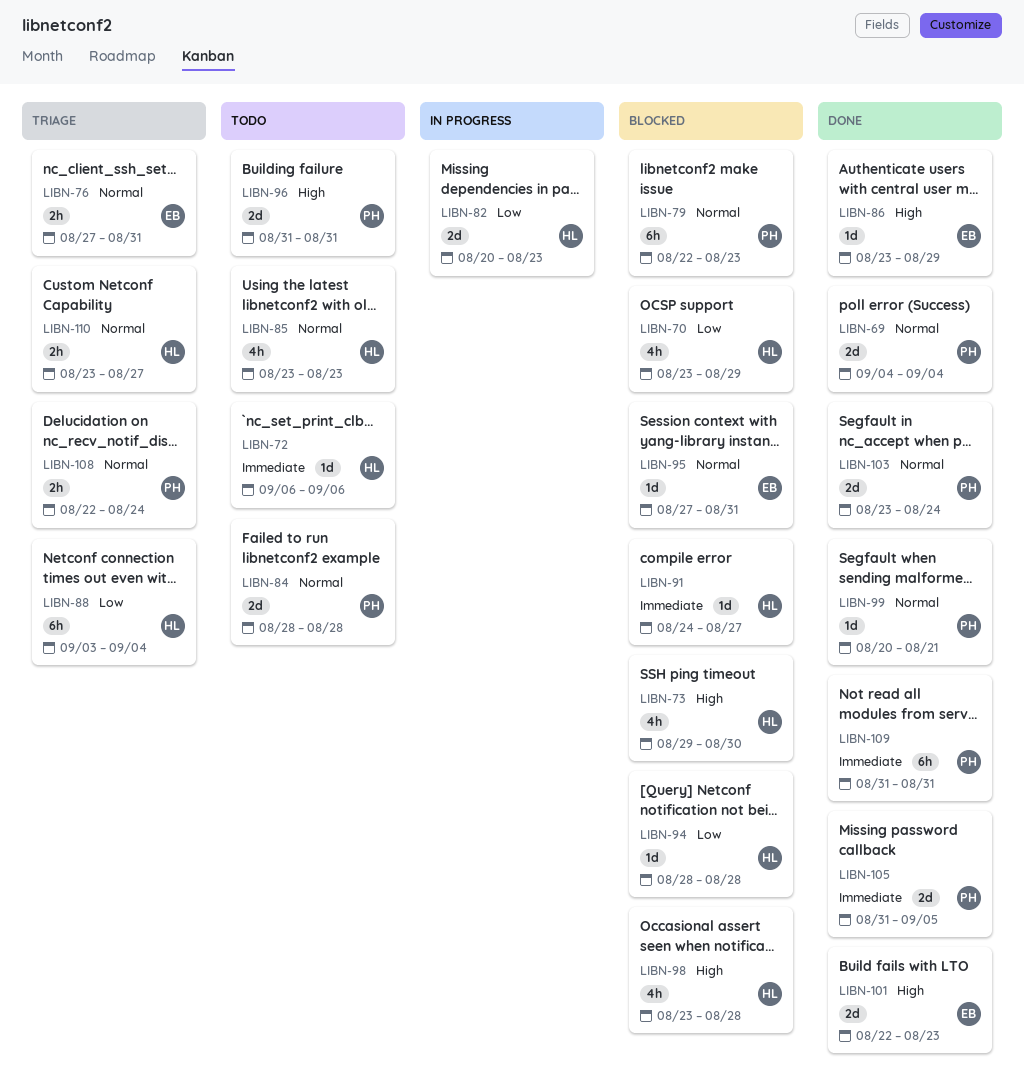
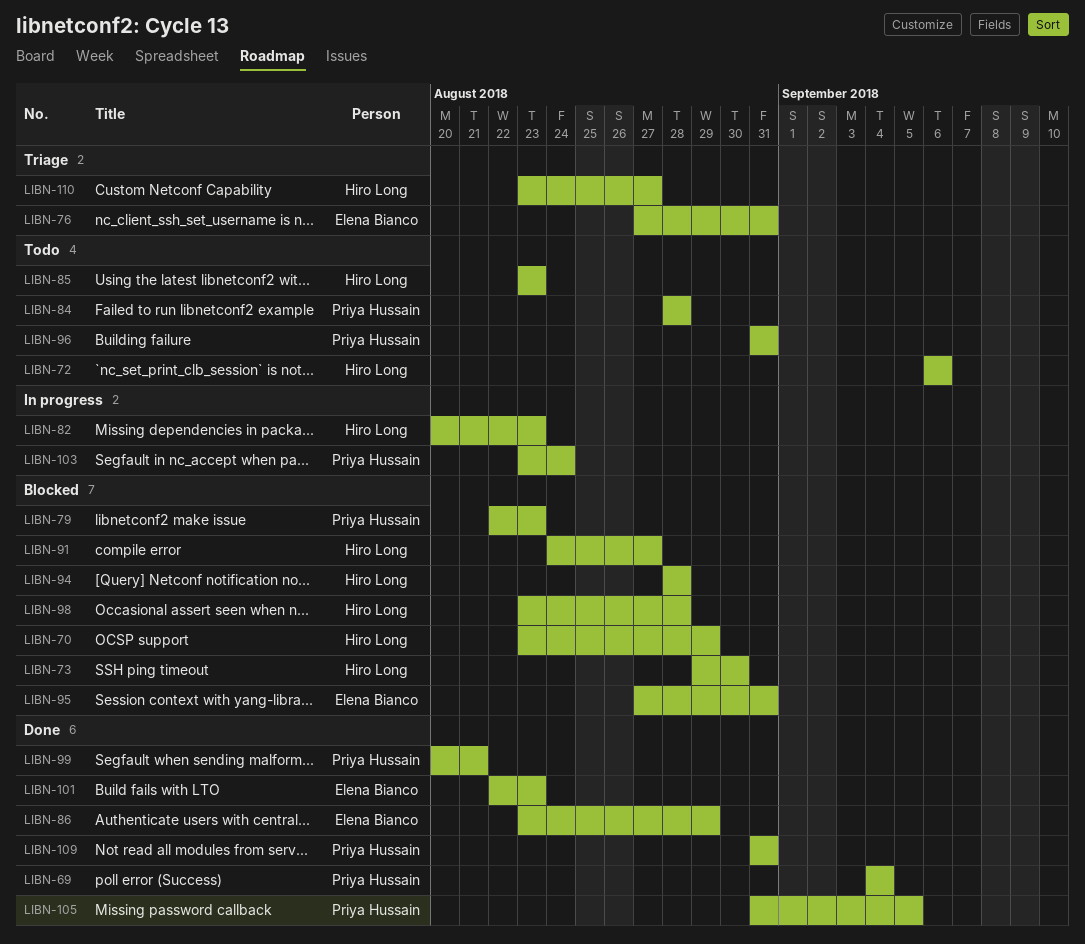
LIBN-88: present -> none
LIBN-103, status: Done -> In progress
LIBN-108: present -> none

